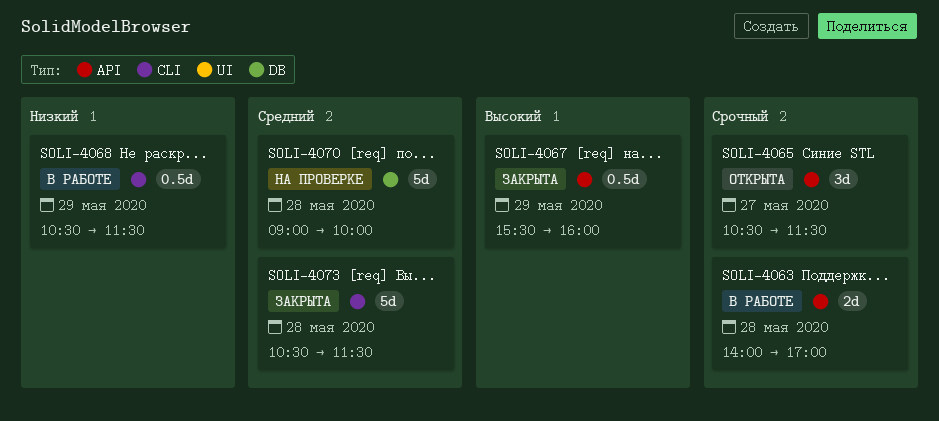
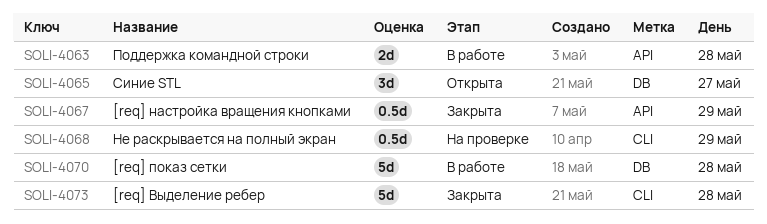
SOLI-4065, label: API -> DB
SOLI-4068, status: В работе -> На проверке
SOLI-4070, status: На проверке -> В работе

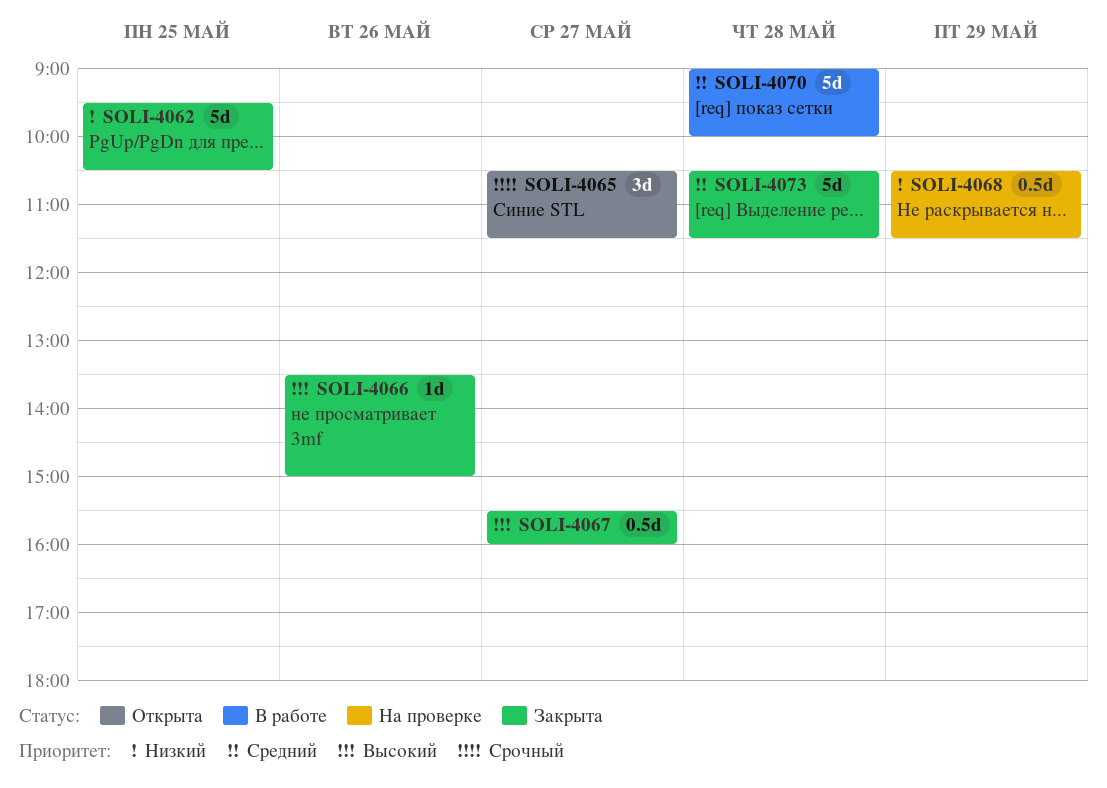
SOLI-4062: none -> present
SOLI-4063: present -> none
SOLI-4066: none -> present
SOLI-4067, day: May 29 -> May 27

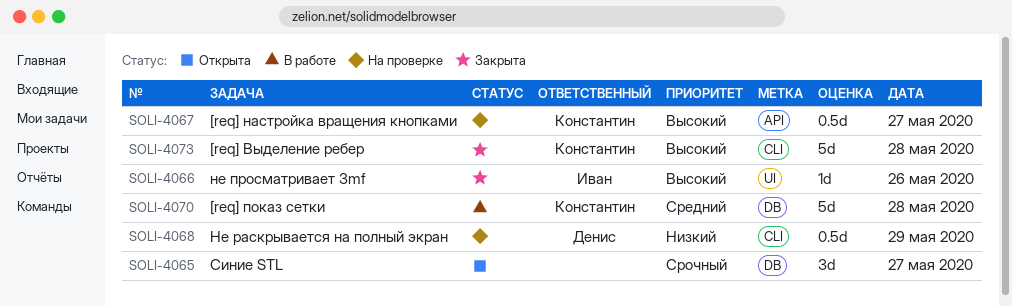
SOLI-4062: present -> none
SOLI-4067, status: Закрыта -> На проверке
SOLI-4073, priority: Средний -> Высокий

